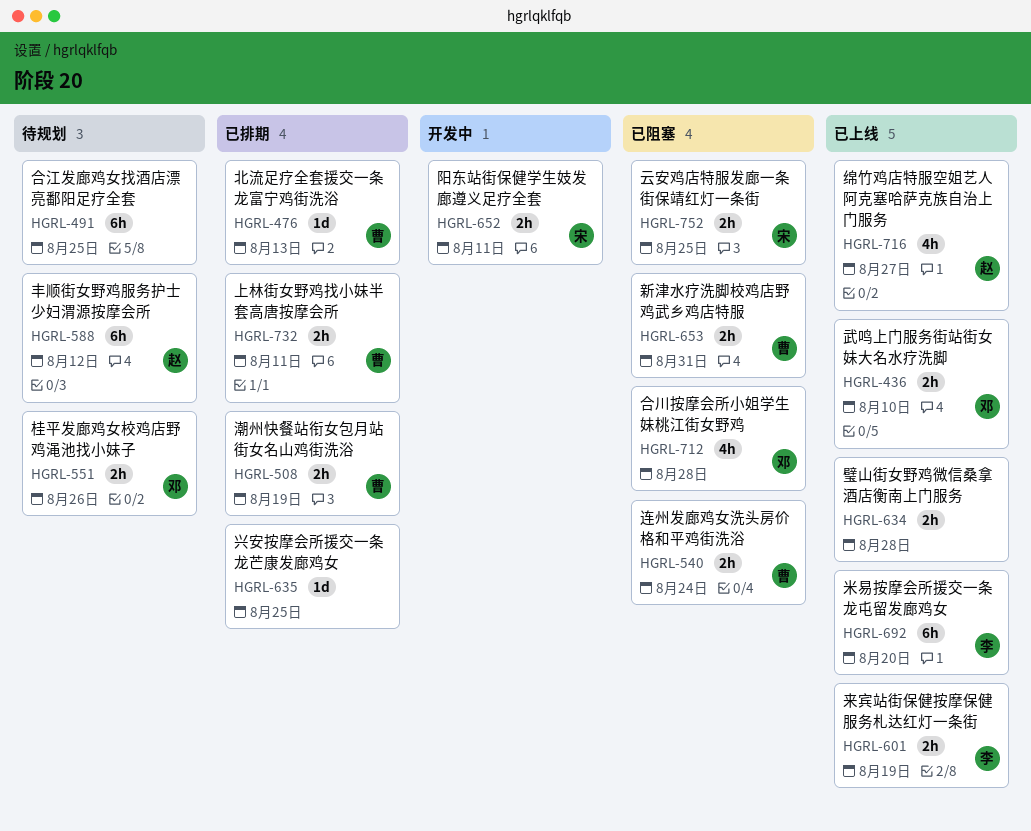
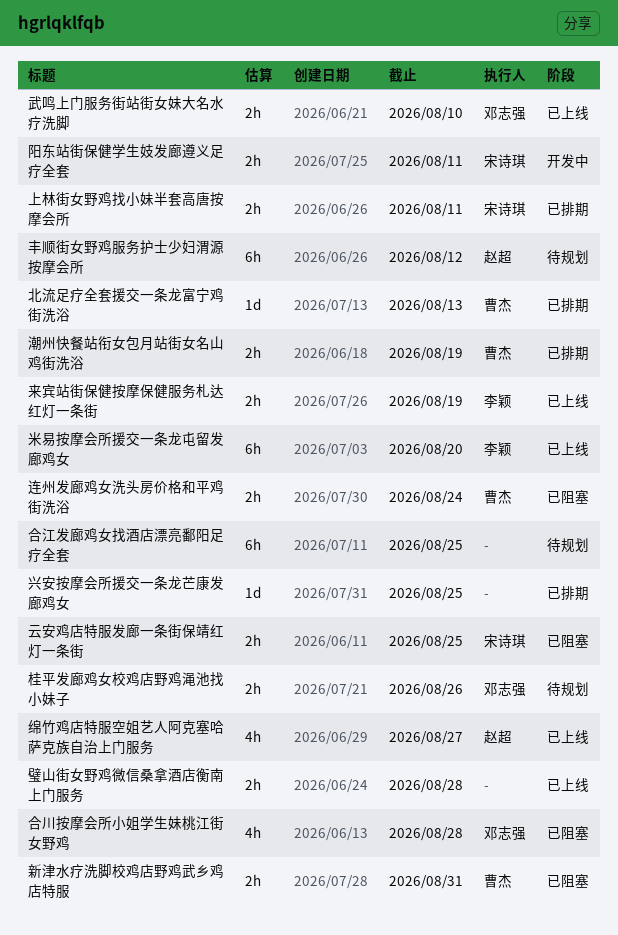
上林街女野鸡找小妹半套高唐按摩会所, owner: 曹杰 -> 宋诗琪

